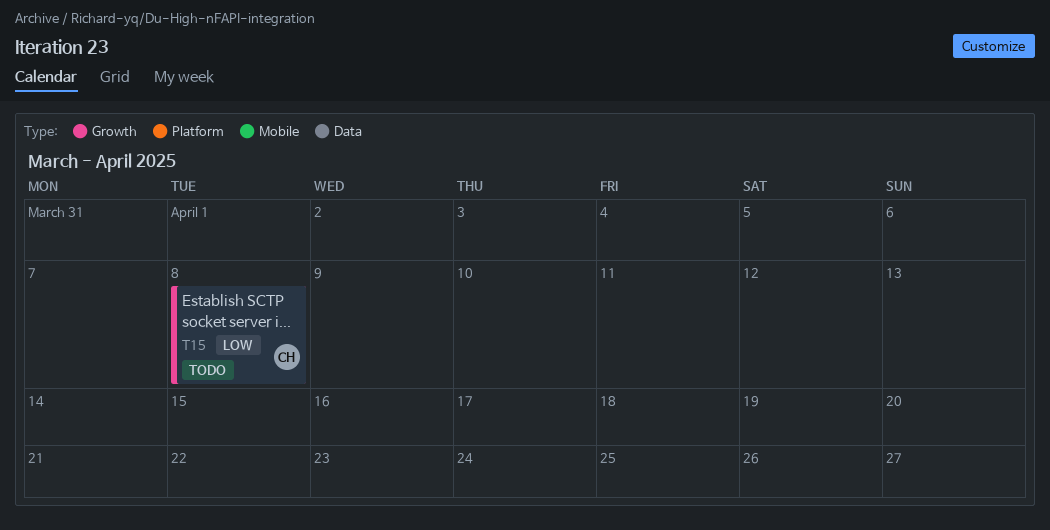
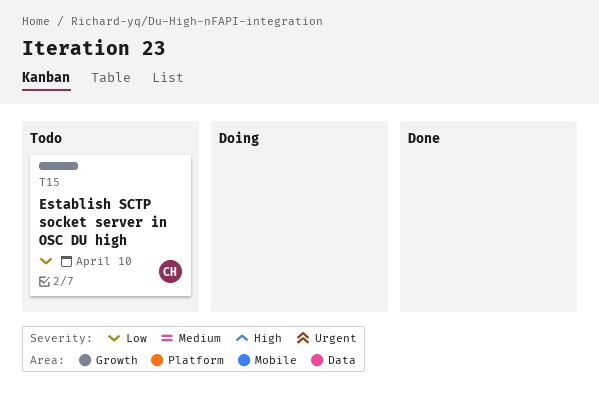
T15, due: Apr 8 -> Apr 10

